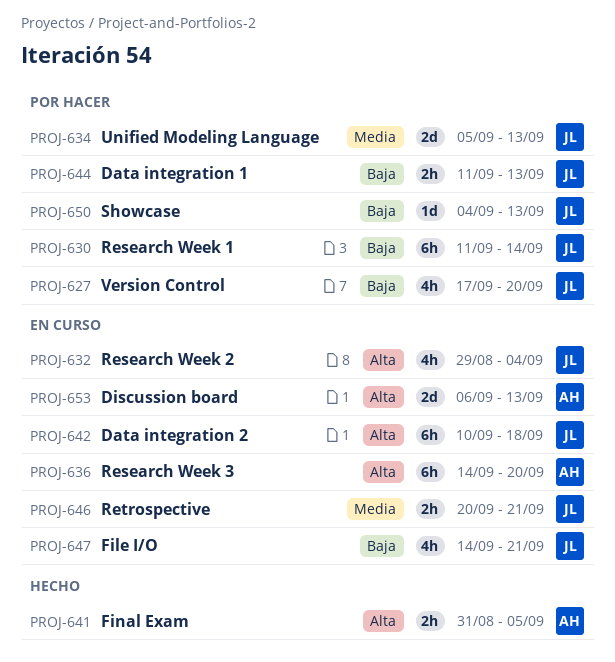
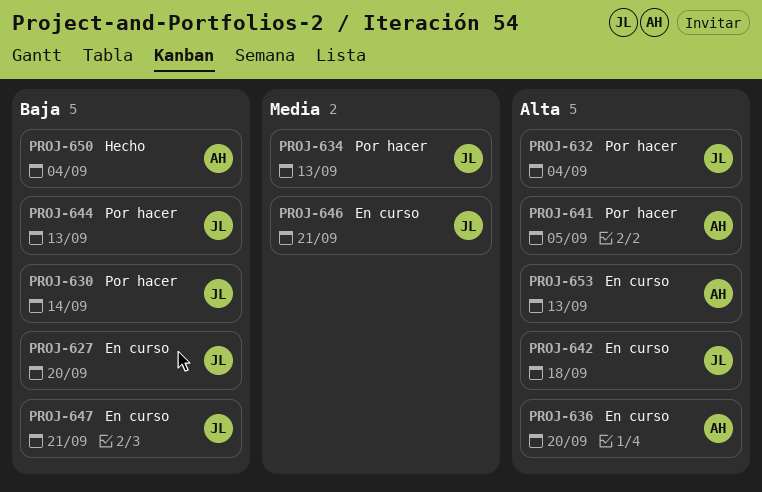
PROJ-627, status: Por hacer -> En curso
PROJ-632, status: En curso -> Por hacer
PROJ-641, status: Hecho -> Por hacer
PROJ-650, status: Por hacer -> Hecho
PROJ-650, owner: JL -> AH
PROJ-650, due: Sep 13 -> Sep 4

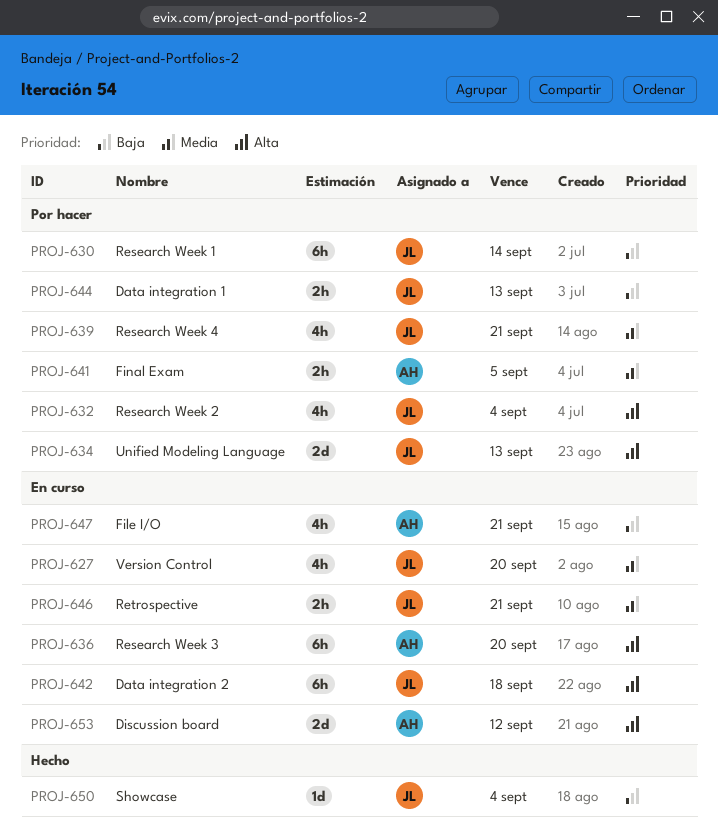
PROJ-627, priority: Baja -> Media
PROJ-634, priority: Media -> Alta
PROJ-639: none -> present
PROJ-641, priority: Alta -> Media
PROJ-647, owner: JL -> AH
PROJ-650, owner: AH -> JL
PROJ-653, due: Sep 13 -> Sep 12

